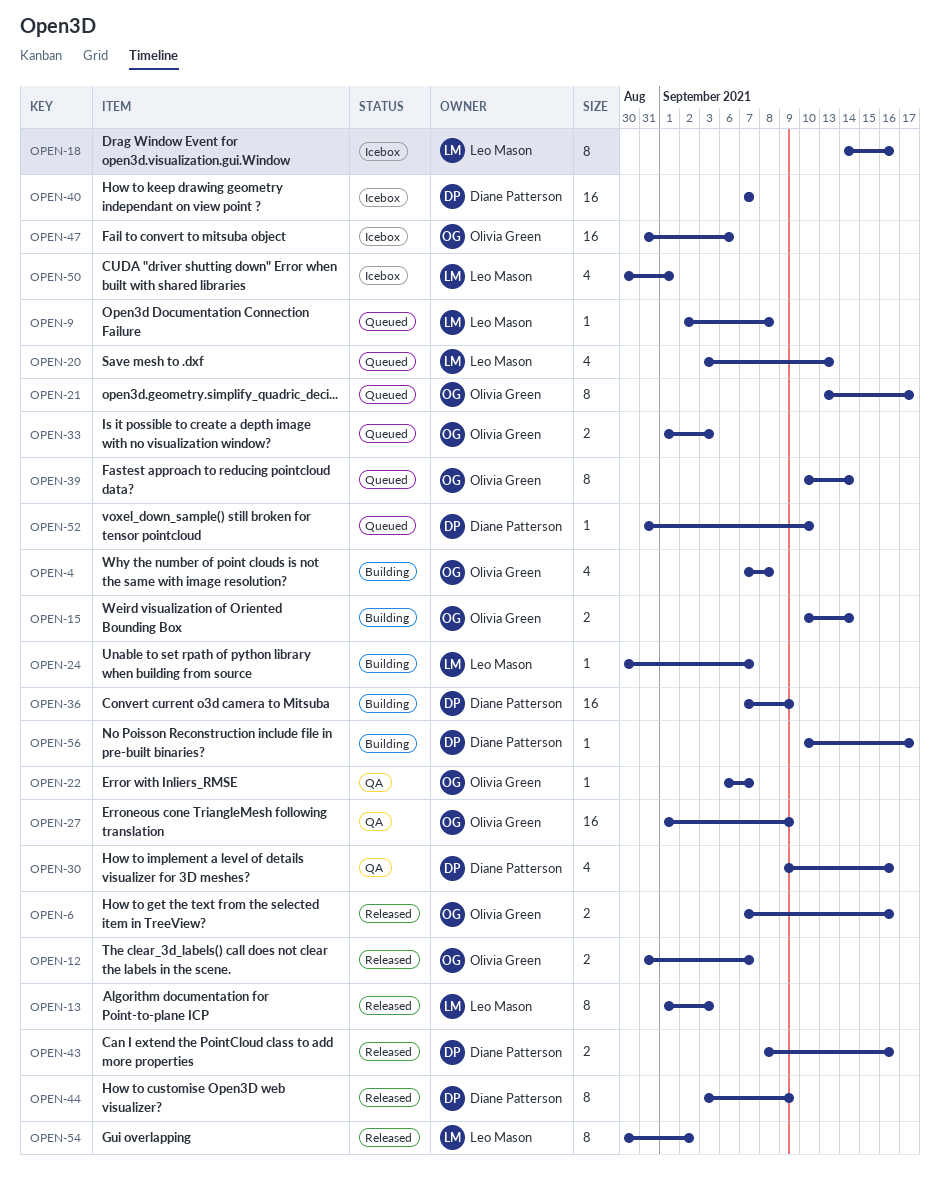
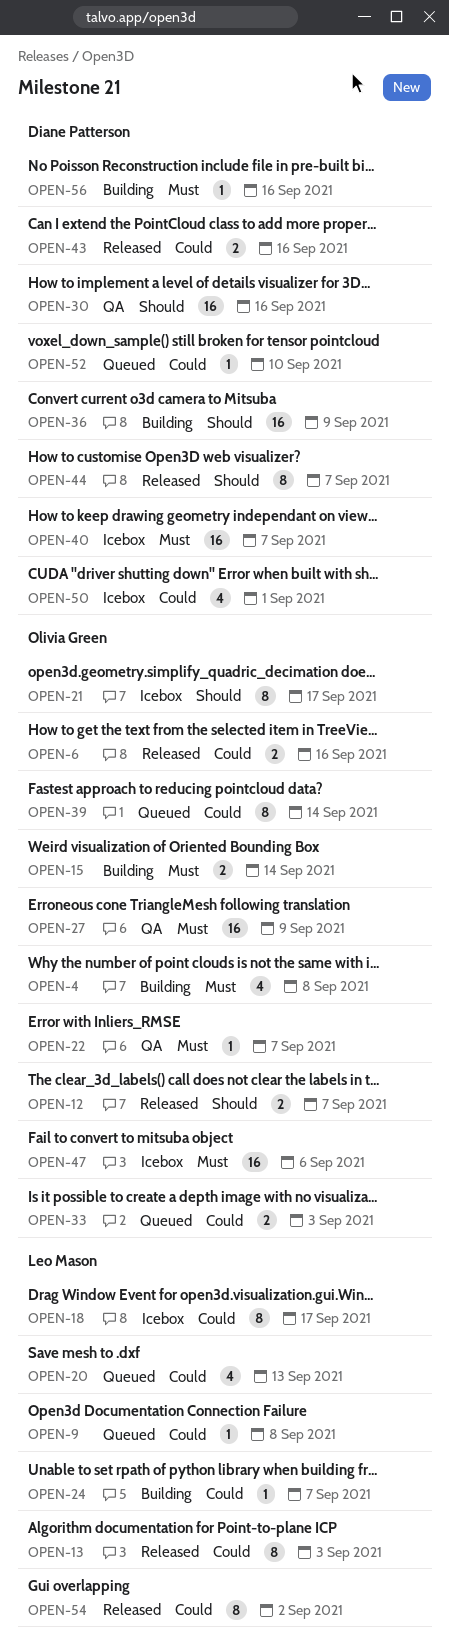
OPEN-18, due: Sep 16 -> Sep 17
OPEN-21, status: Queued -> Icebox
OPEN-30, estimate: 4 -> 16
OPEN-44, due: Sep 9 -> Sep 7
OPEN-50, owner: Leo Mason -> Diane Patterson
OPEN-56, due: Sep 17 -> Sep 16

